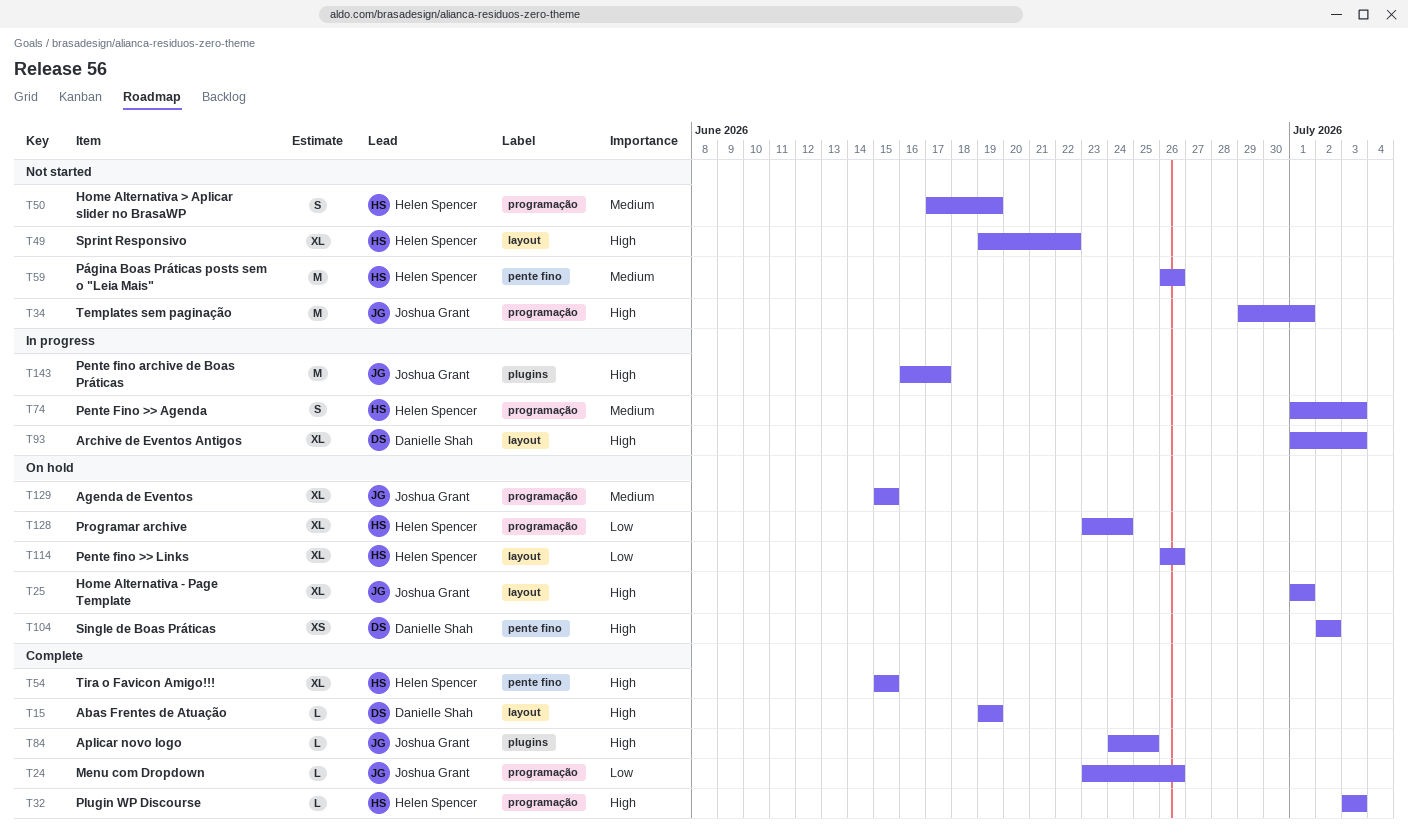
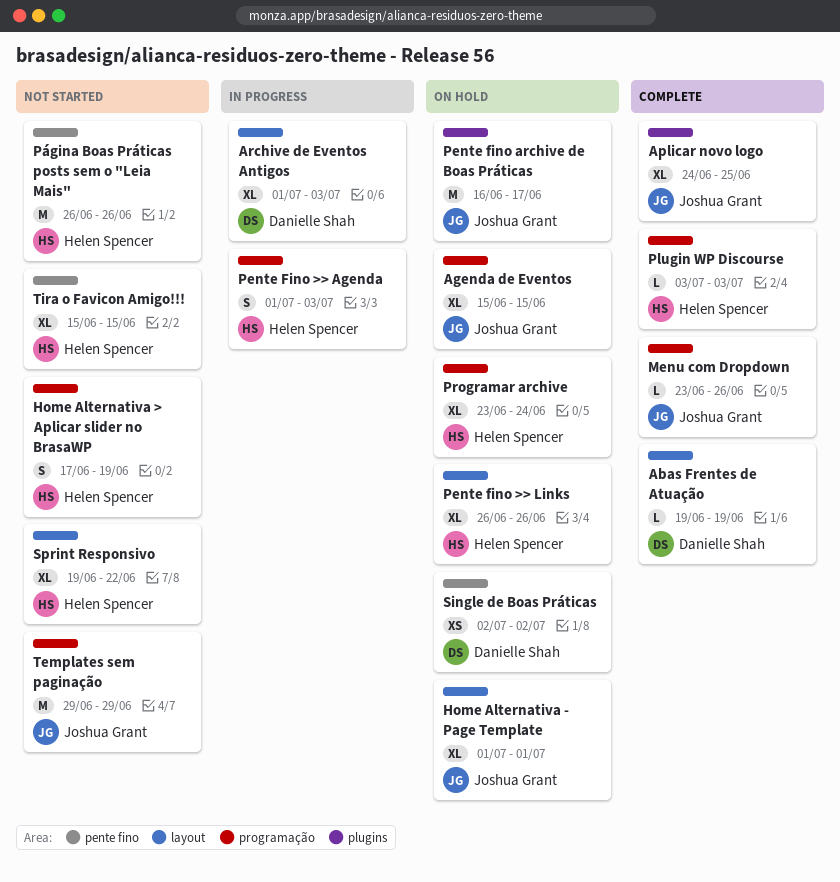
Aplicar novo logo, estimate: L -> XL
Pente fino archive de Boas Práticas, status: In progress -> On hold
Templates sem paginação, due: Jul 1 -> Jun 29
Tira o Favicon Amigo!!!, status: Complete -> Not started

